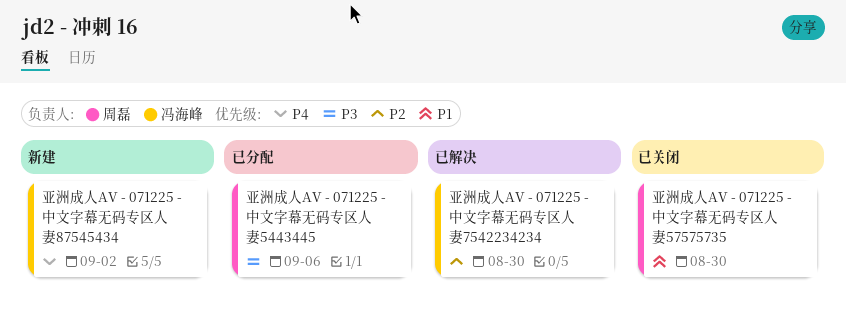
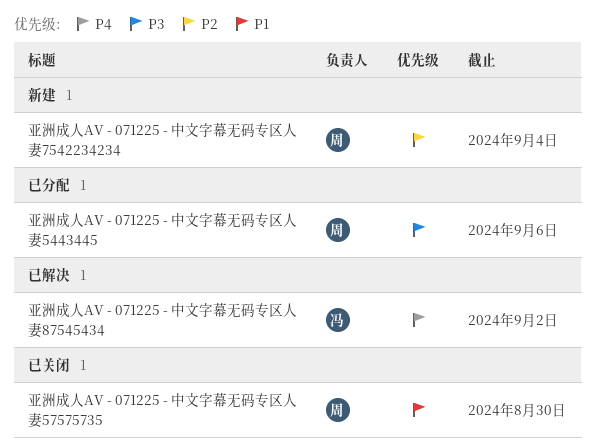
亚洲成人AV - 071225 - 中文字幕无码专区人妻7542234234, status: 已解决 -> 新建
亚洲成人AV - 071225 - 中文字幕无码专区人妻7542234234, owner: 冯海峰 -> 周磊
亚洲成人AV - 071225 - 中文字幕无码专区人妻7542234234, due: Aug 30 -> Sep 4
亚洲成人AV - 071225 - 中文字幕无码专区人妻87545434, status: 新建 -> 已解决

